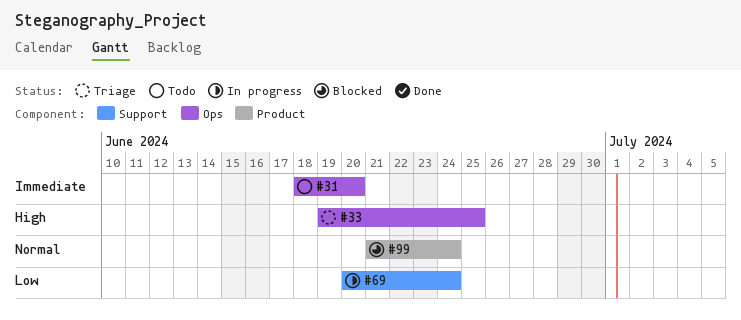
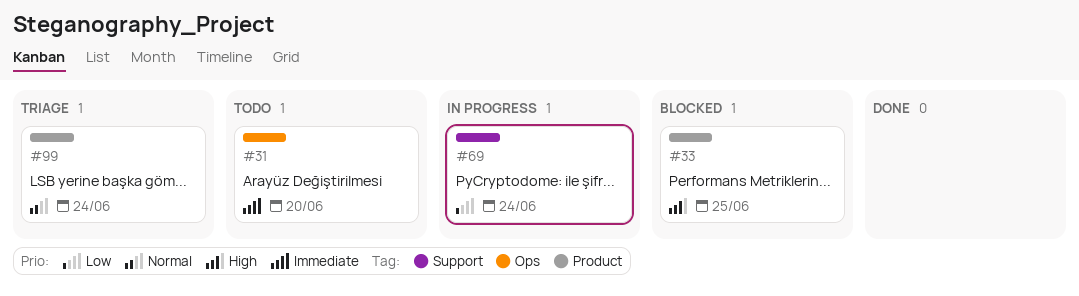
#33, status: Triage -> Blocked
#33, label: Ops -> Product
#99, status: Blocked -> Triage

